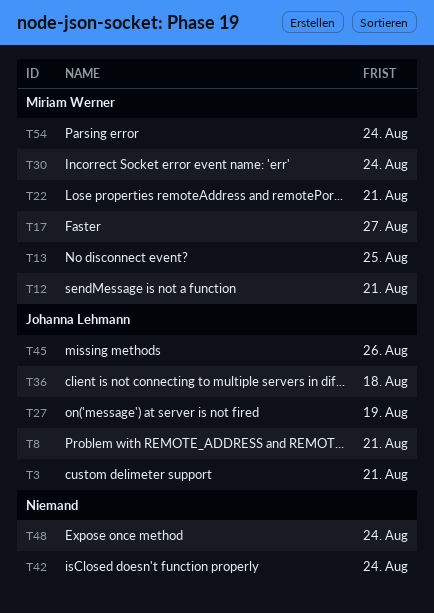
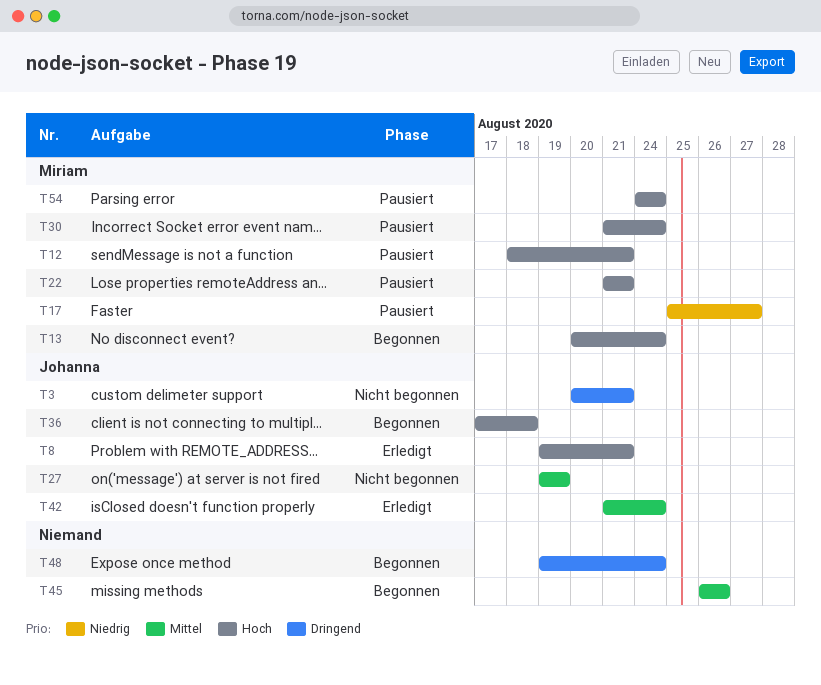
T13, due: Aug 25 -> Aug 24
T42, owner: none -> Johanna Lehmann
T45, owner: Johanna Lehmann -> none

